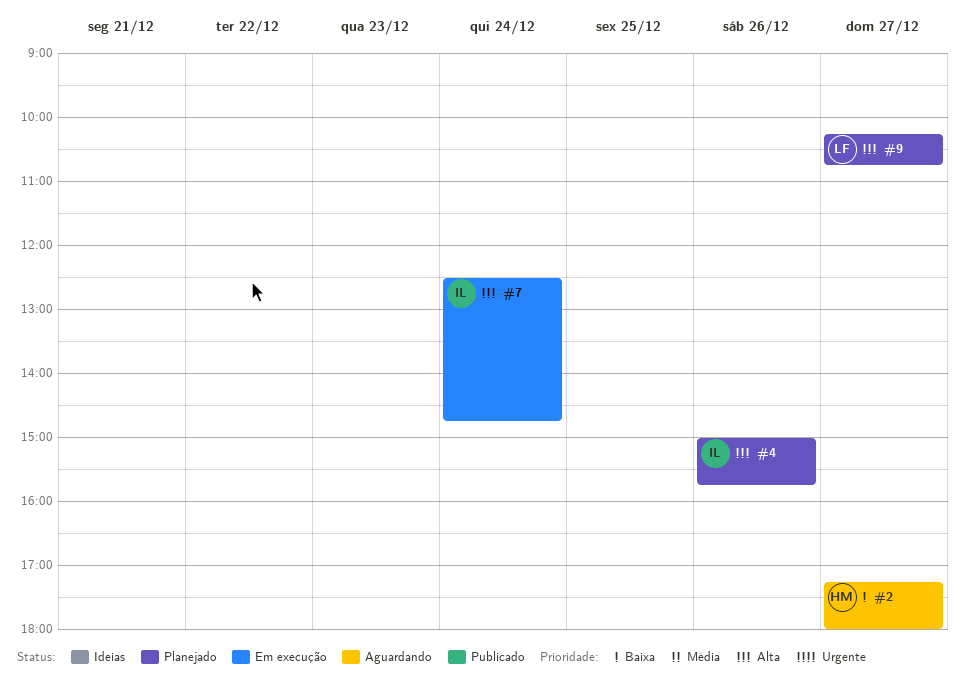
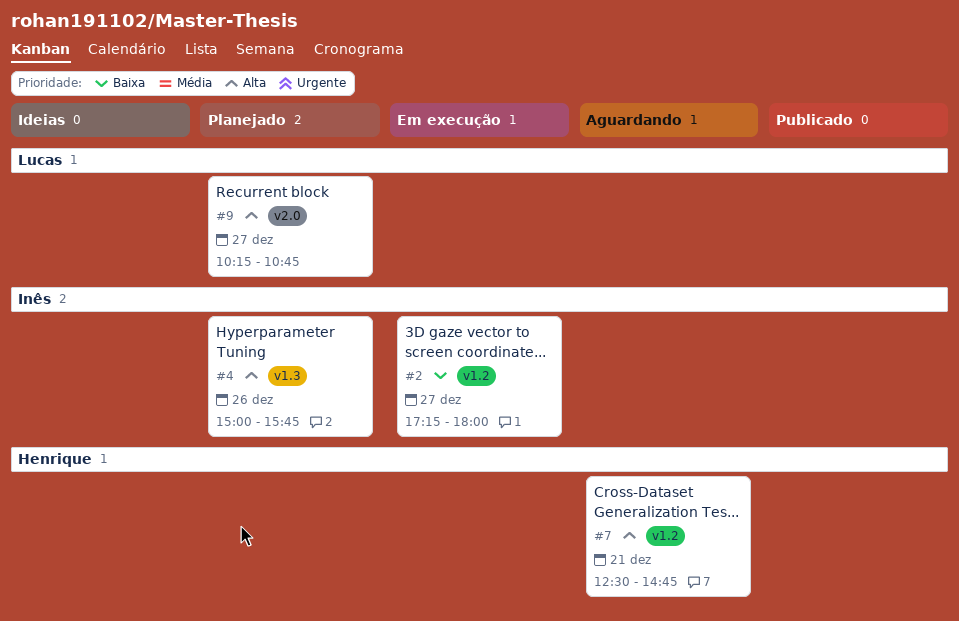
#2, status: Aguardando -> Em execução
#2, owner: Henrique -> Inês
#7, status: Em execução -> Aguardando
#7, owner: Inês -> Henrique
#7, day: Dec 24 -> Dec 21

